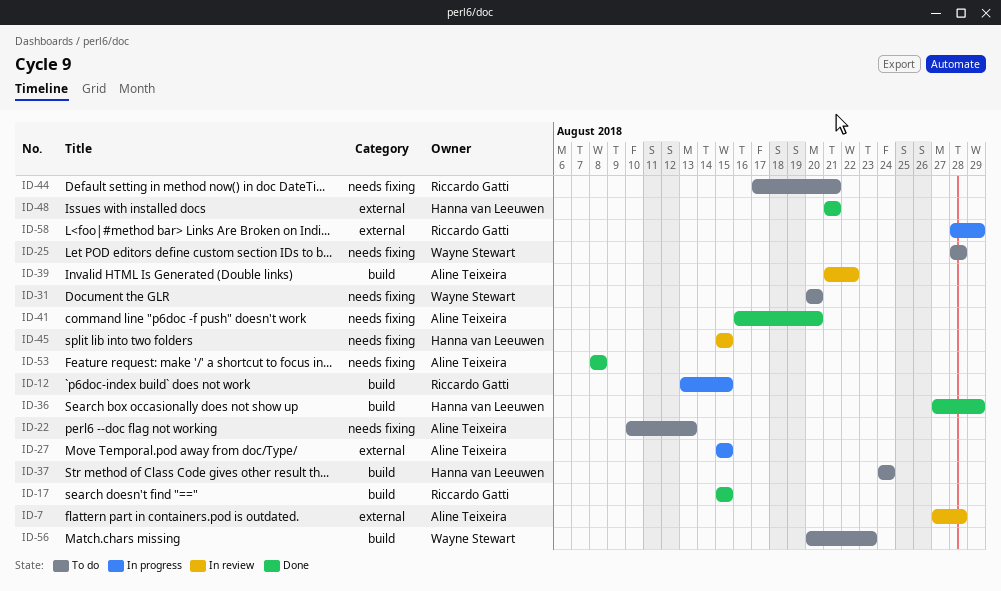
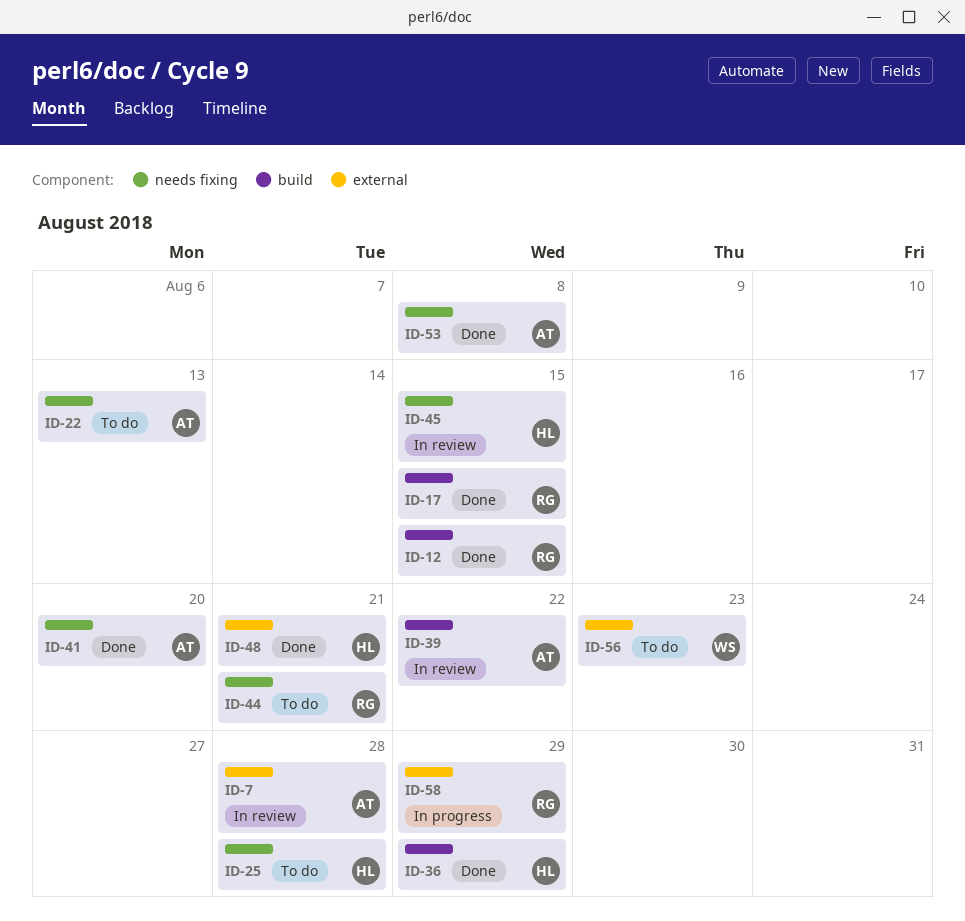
ID-12, status: In progress -> Done
ID-25, owner: Wayne Stewart -> Hanna van Leeuwen
ID-27: present -> none
ID-31: present -> none
ID-37: present -> none
ID-56, label: build -> external

